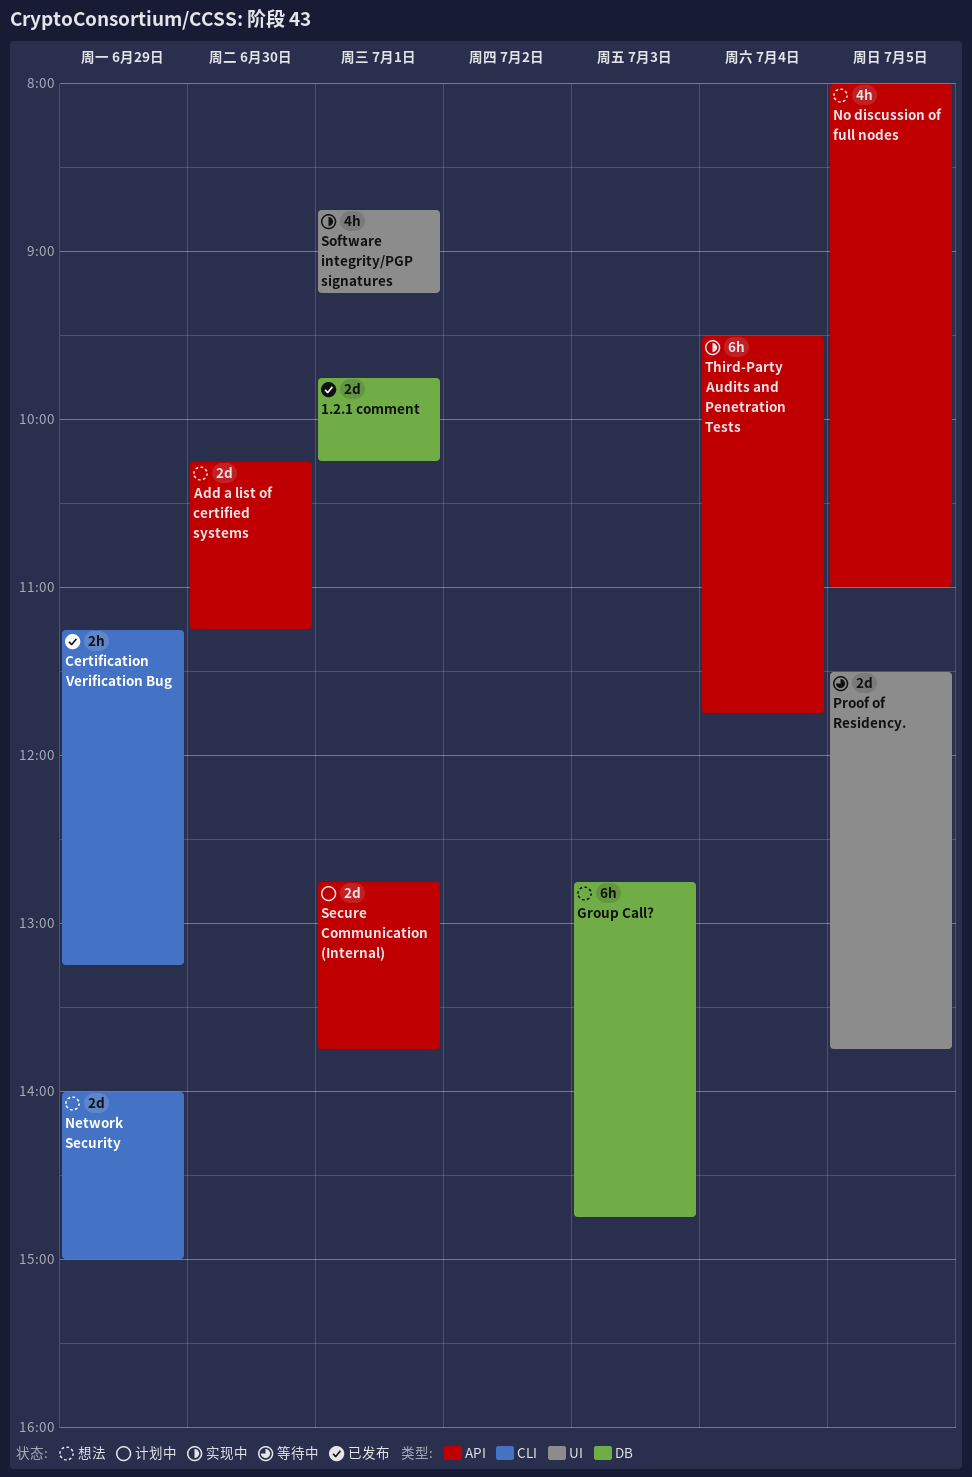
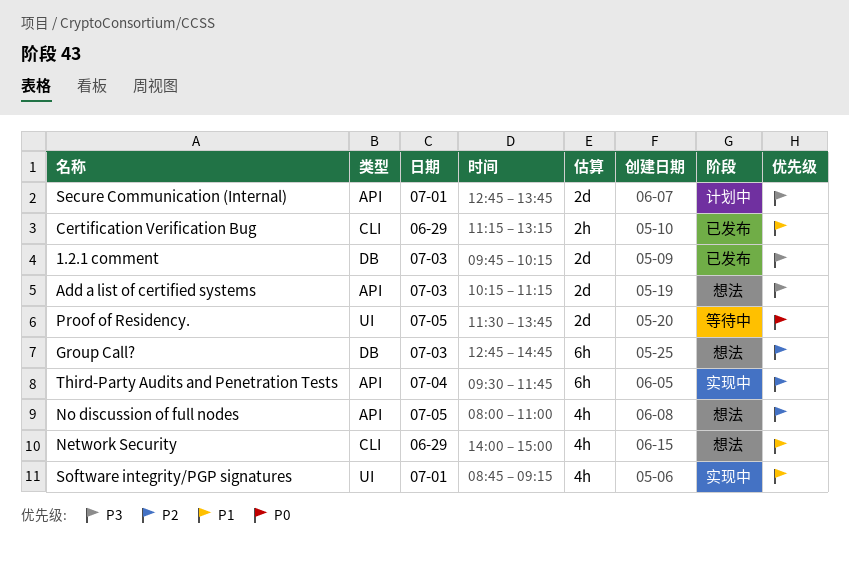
1.2.1 comment, day: Jul 1 -> Jul 3
Add a list of certified systems, day: Jun 30 -> Jul 3
Network Security, estimate: 2d -> 4h

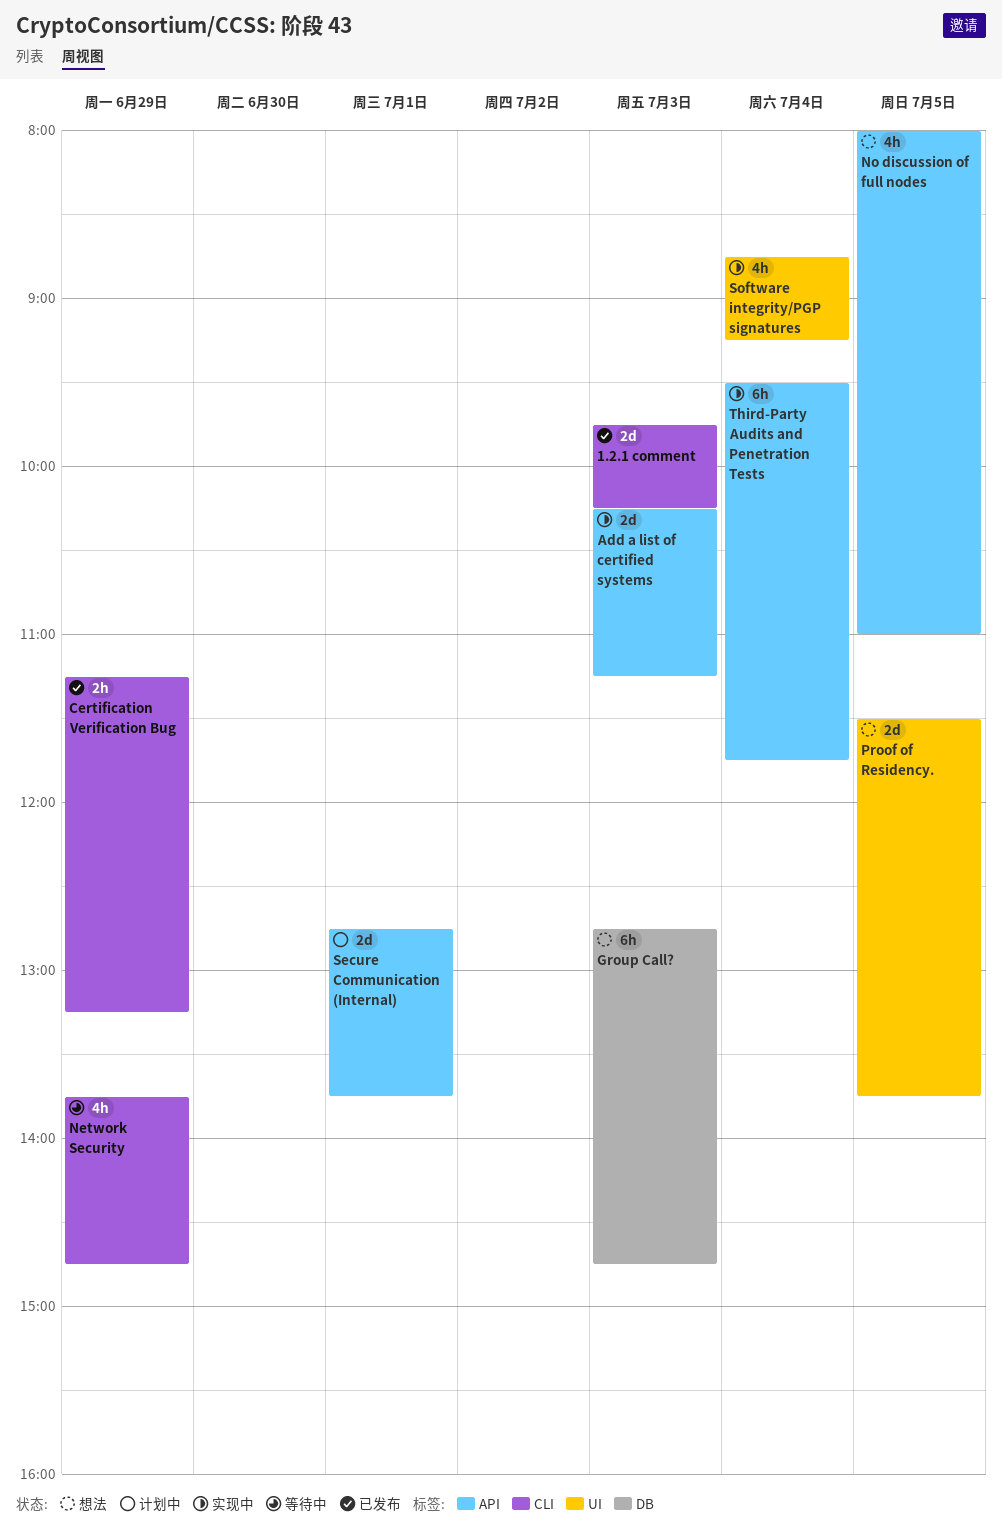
1.2.1 comment, label: DB -> CLI
Add a list of certified systems, status: 想法 -> 实现中
Network Security, status: 想法 -> 等待中
Network Security, begins: 14:00 -> 13:45
Network Security, ends: 15:00 -> 14:45
Proof of Residency., status: 等待中 -> 想法
Software integrity/PGP signatures, day: Jul 1 -> Jul 4

